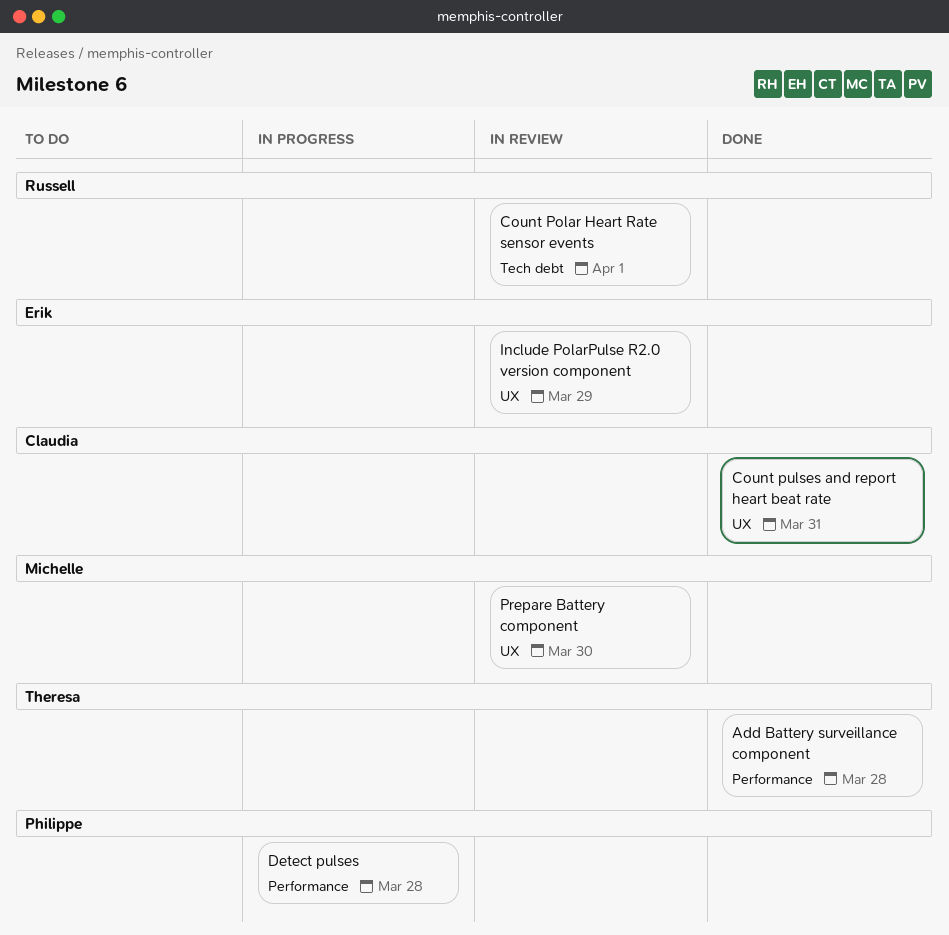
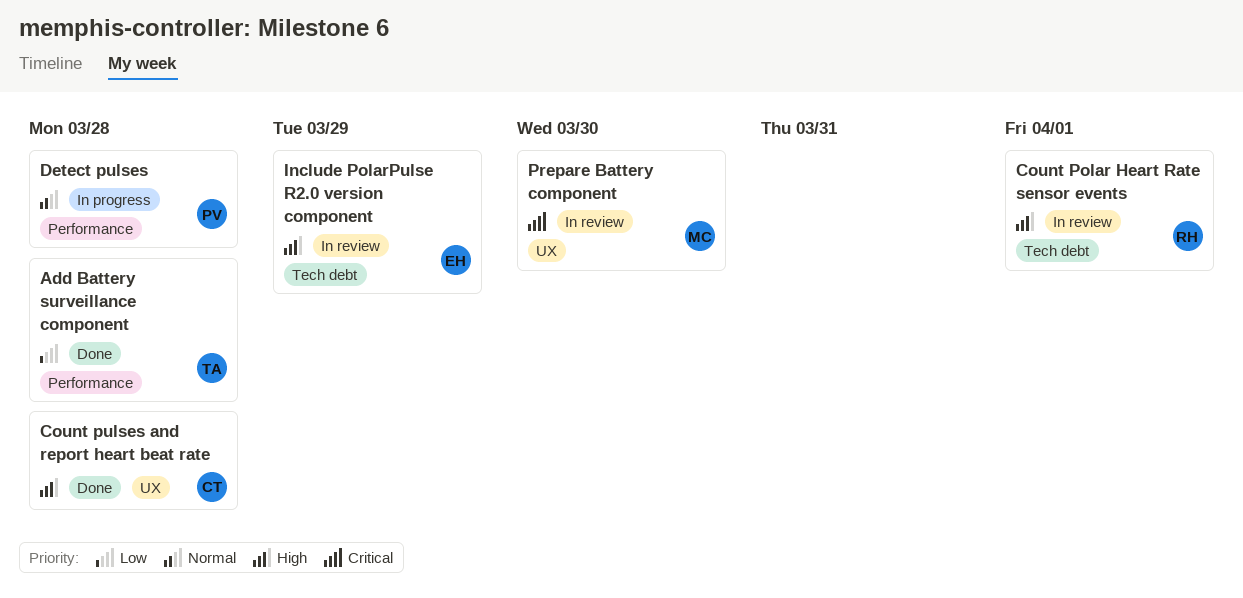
Count pulses and report heart beat rate, due: Mar 31 -> Mar 28
Include PolarPulse R2.0 version component, label: UX -> Tech debt

